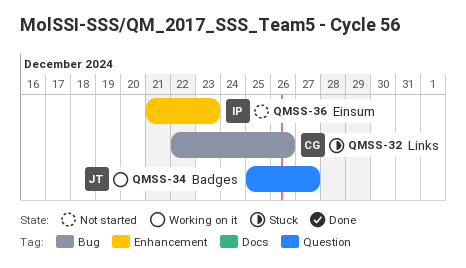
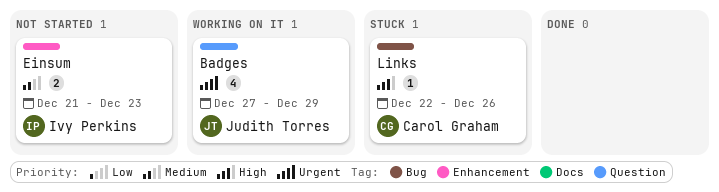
Badges, start: Dec 25 -> Dec 27
Badges, due: Dec 27 -> Dec 29

